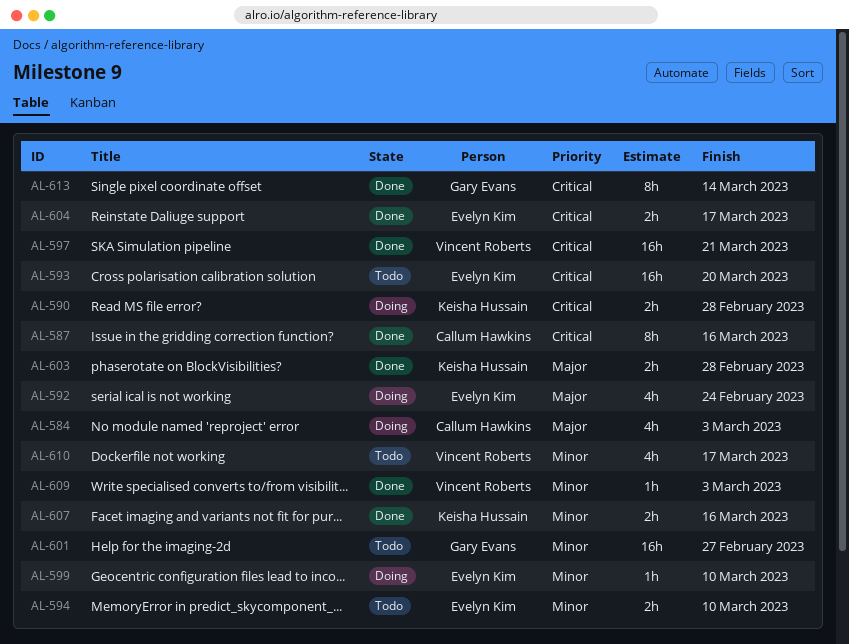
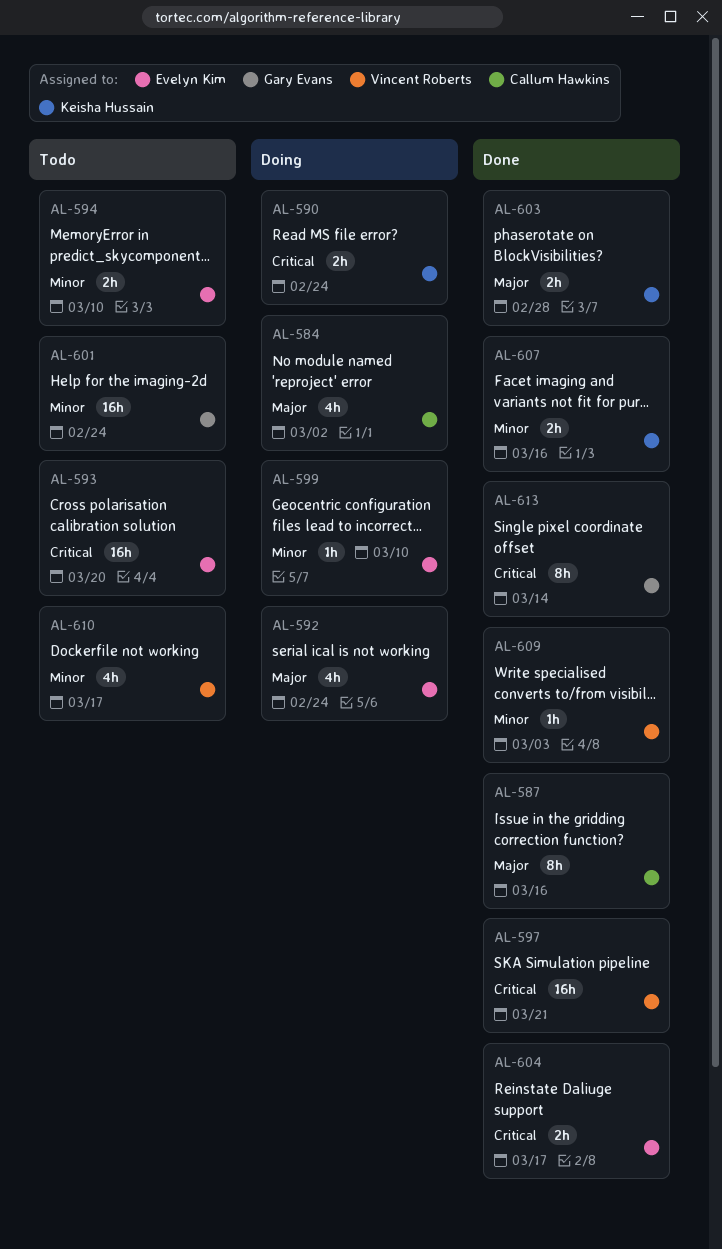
AL-584, due: Mar 3 -> Mar 2
AL-587, priority: Critical -> Major
AL-590, due: Feb 28 -> Feb 24
AL-601, due: Feb 27 -> Feb 24

